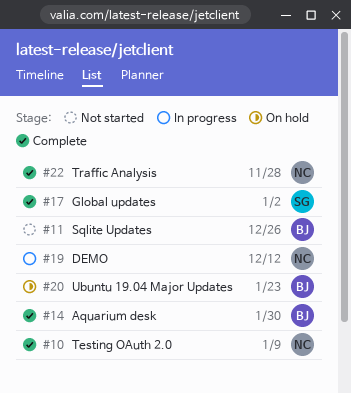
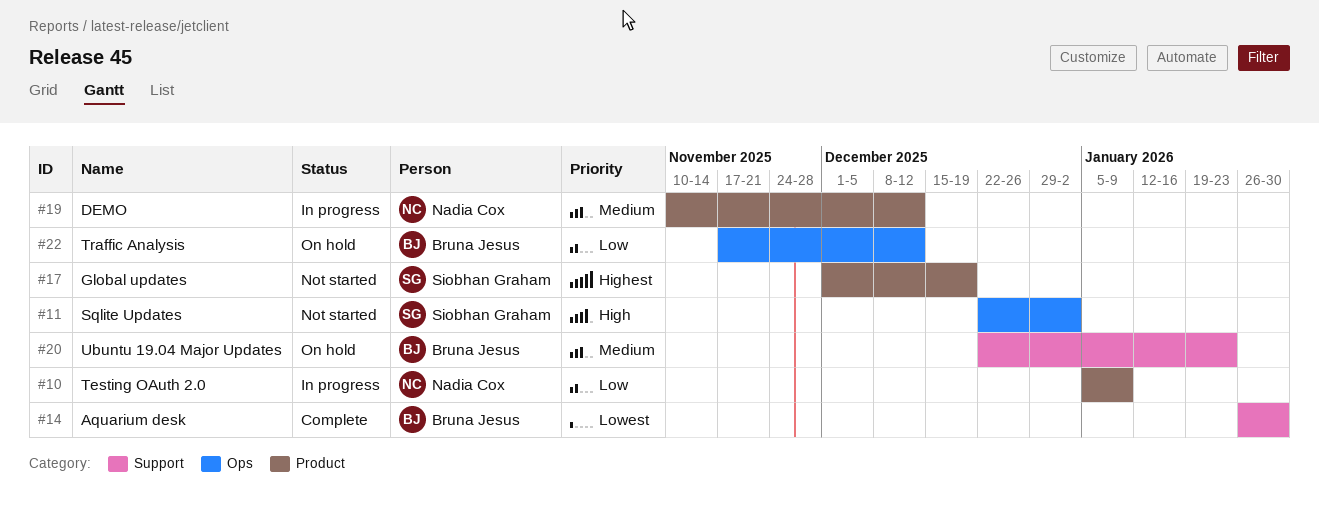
#10, status: Complete -> In progress
#11, owner: Bruna Jesus -> Siobhan Graham
#11, due: Dec 26 -> Jan 2
#17, status: Complete -> Not started
#17, due: Jan 2 -> Dec 19
#22, status: Complete -> On hold
#22, owner: Nadia Cox -> Bruna Jesus
#22, due: Nov 28 -> Dec 12

